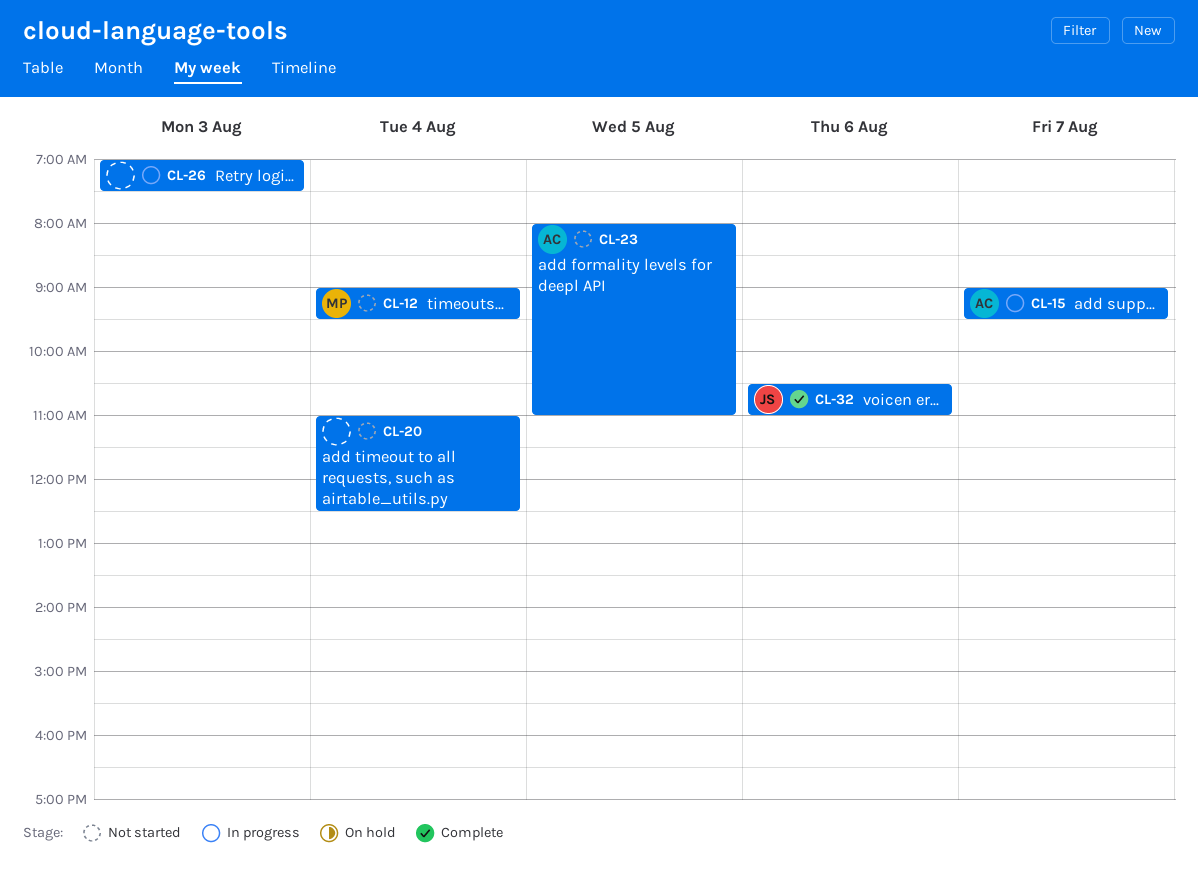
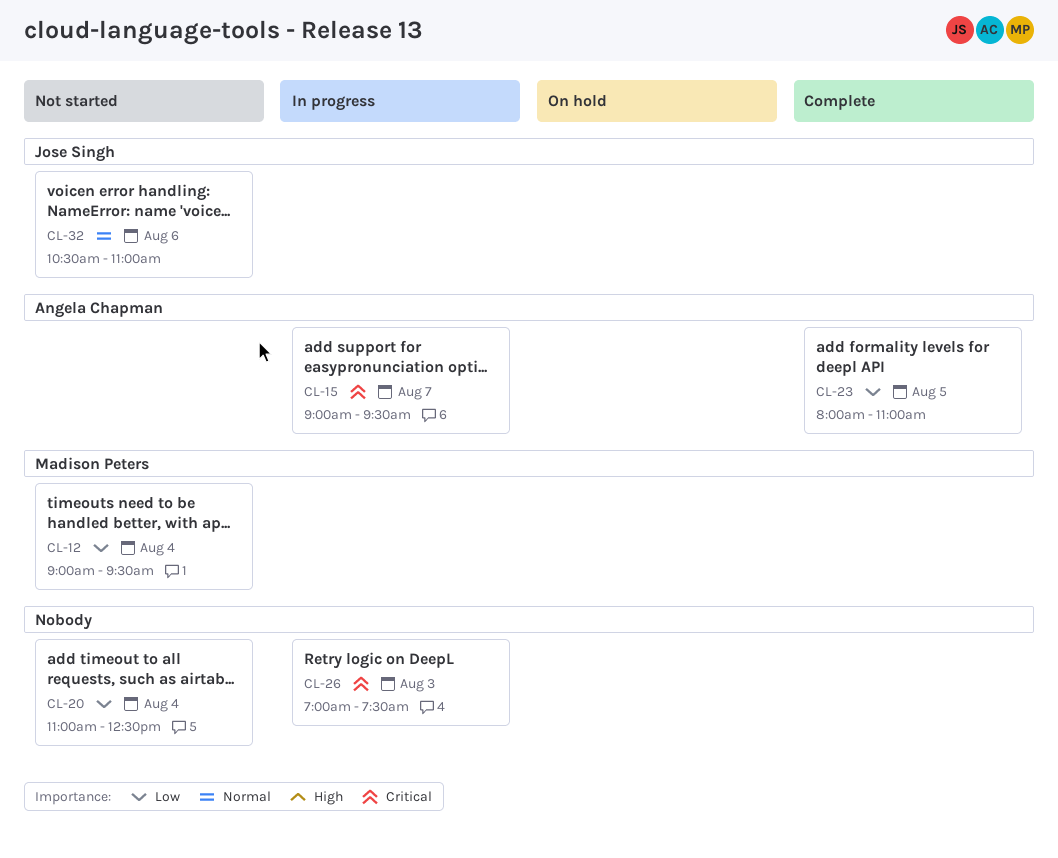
CL-23, status: Not started -> Complete
CL-32, status: Complete -> Not started

